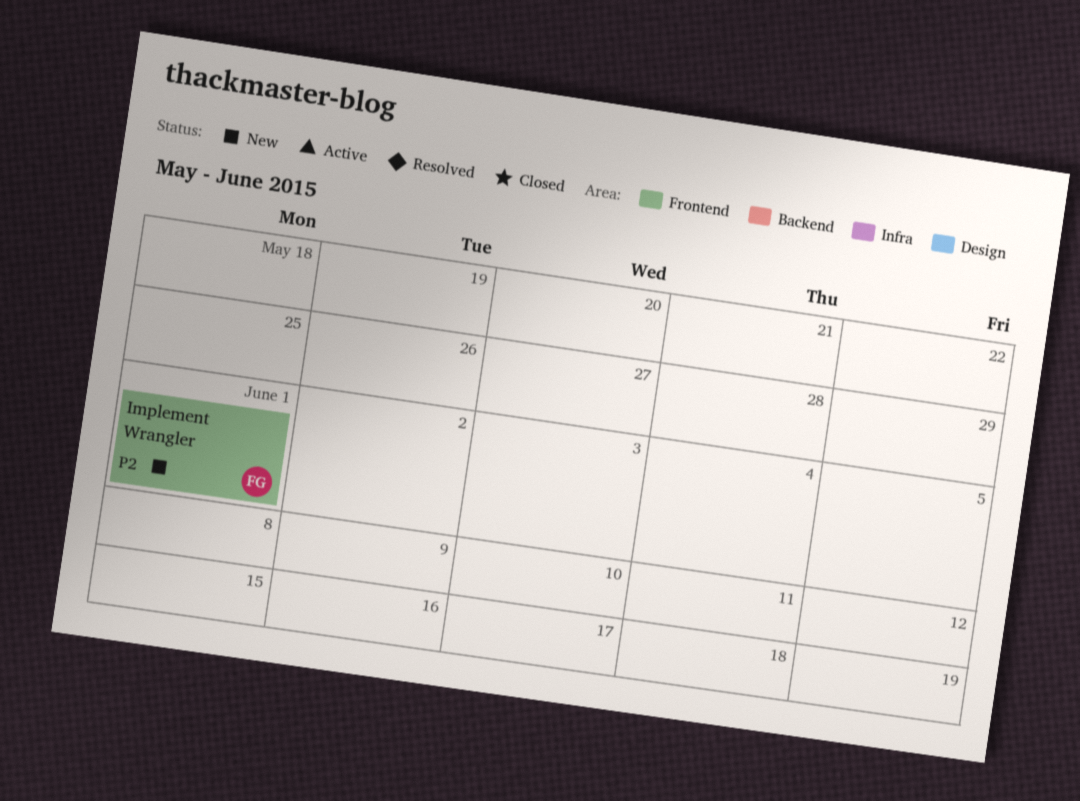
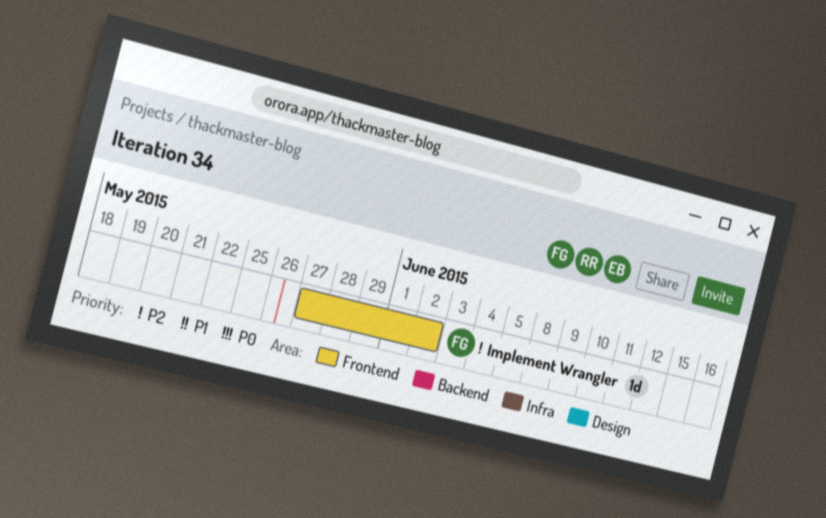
Implement Wrangler, due: Jun 1 -> Jun 2

